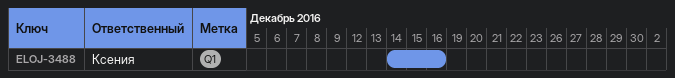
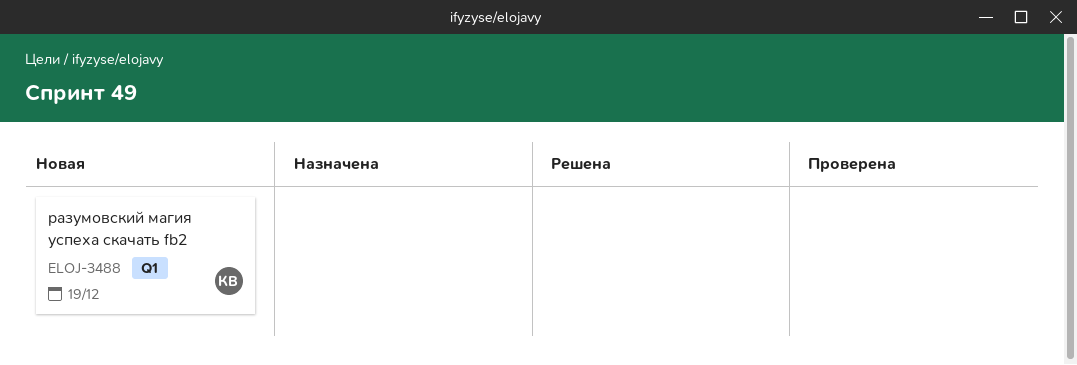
ELOJ-3488, due: Dec 16 -> Dec 19

